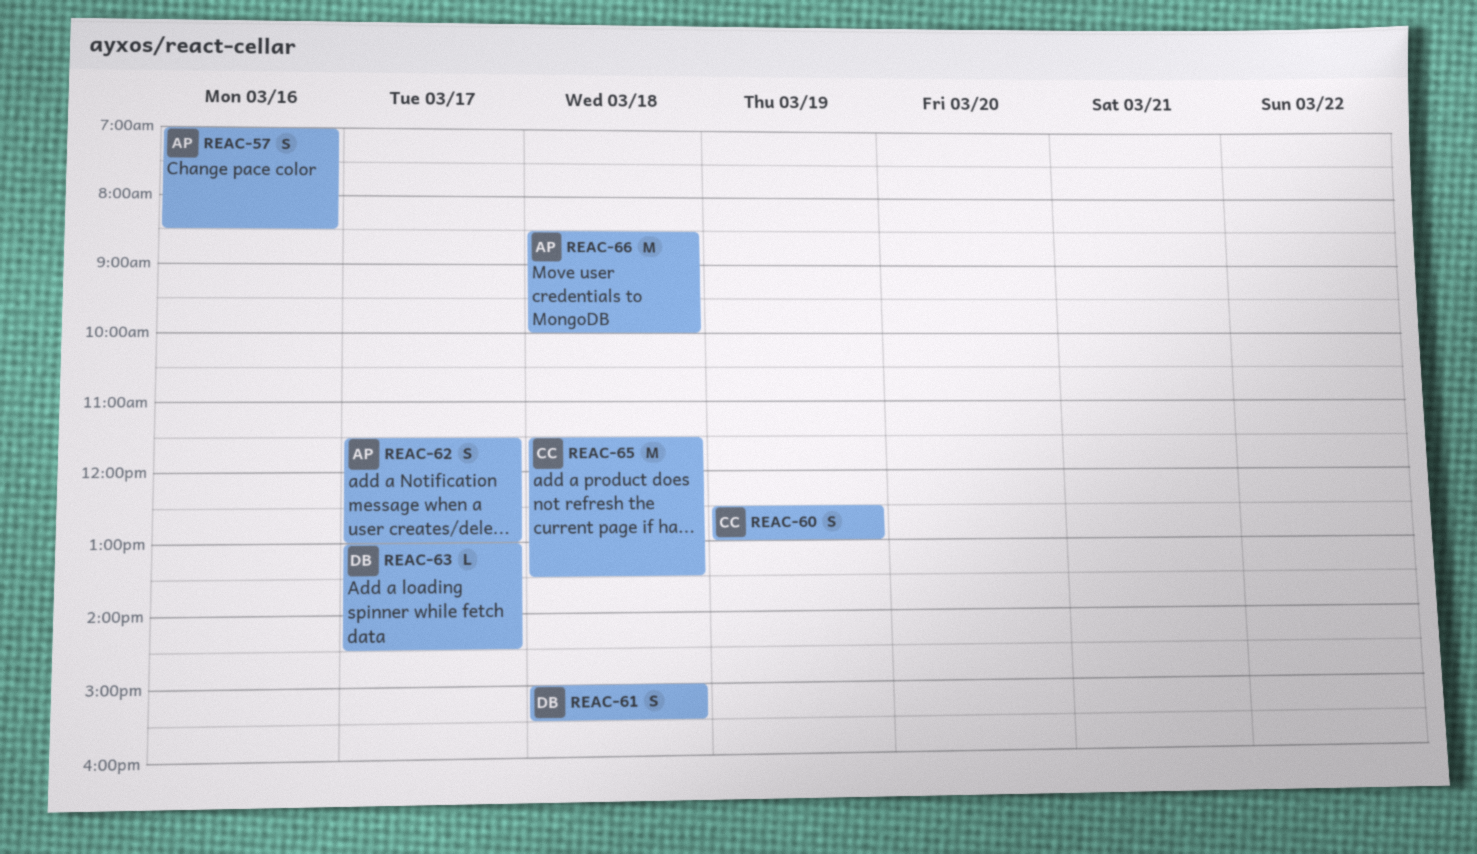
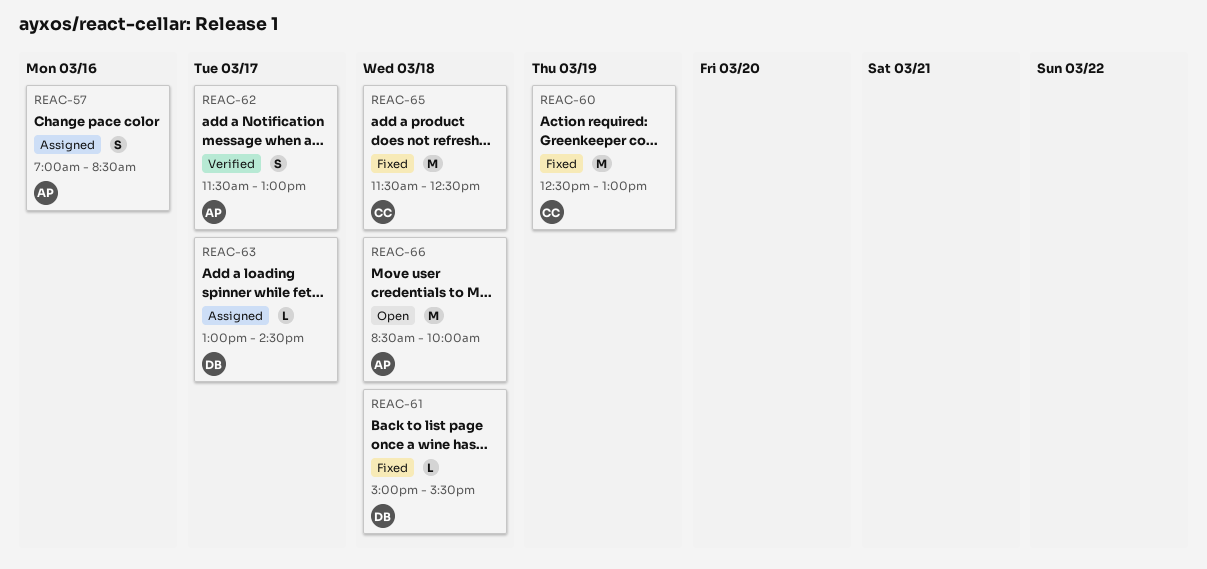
REAC-60, estimate: S -> M
REAC-61, estimate: S -> L
REAC-65, ends: 13:30 -> 12:30

